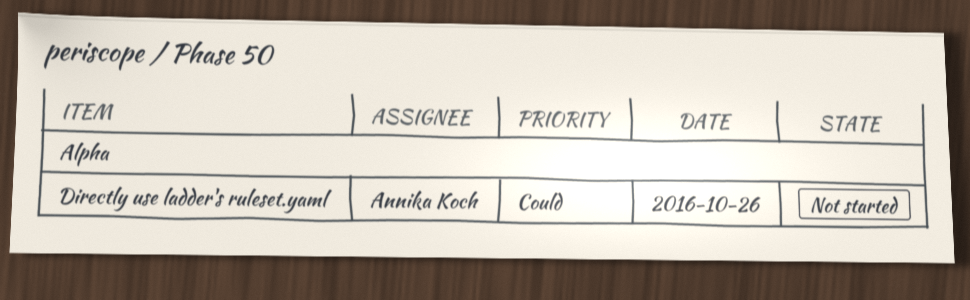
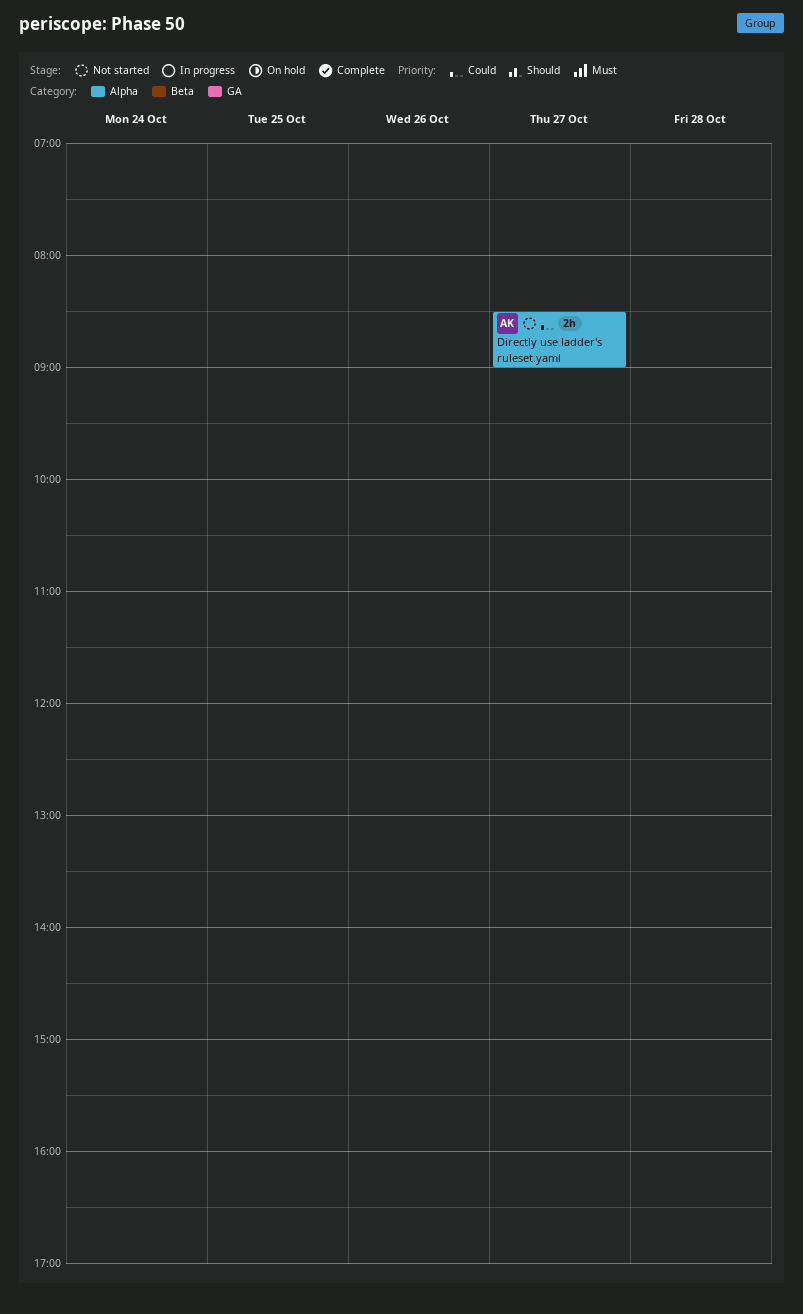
Directly use ladder's ruleset.yaml, day: Oct 26 -> Oct 27

